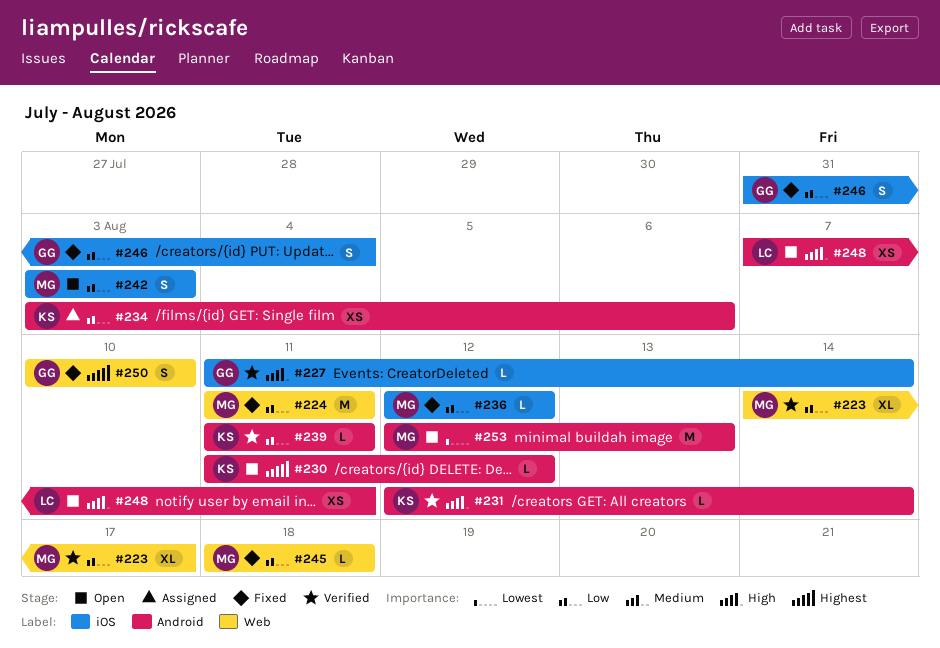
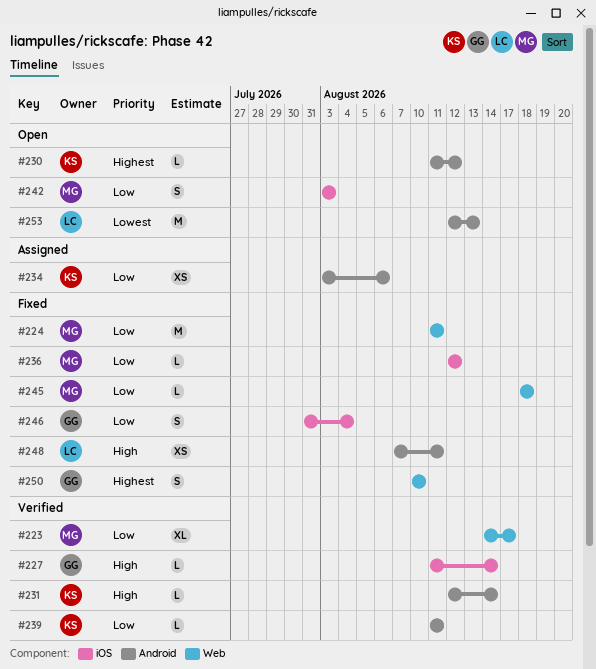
#248, status: Open -> Fixed
#253, owner: MG -> LC

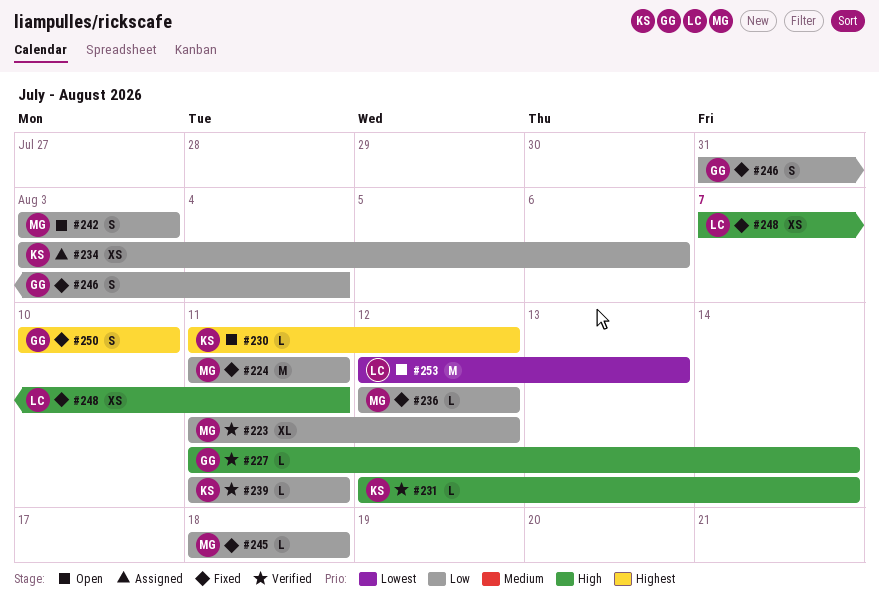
#223, start: Aug 14 -> Aug 11
#223, due: Aug 17 -> Aug 12

